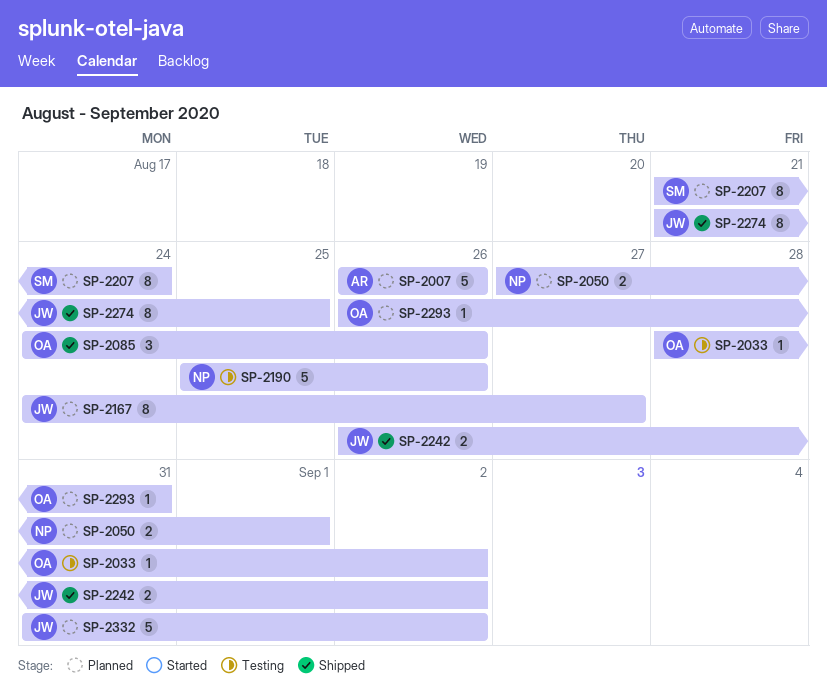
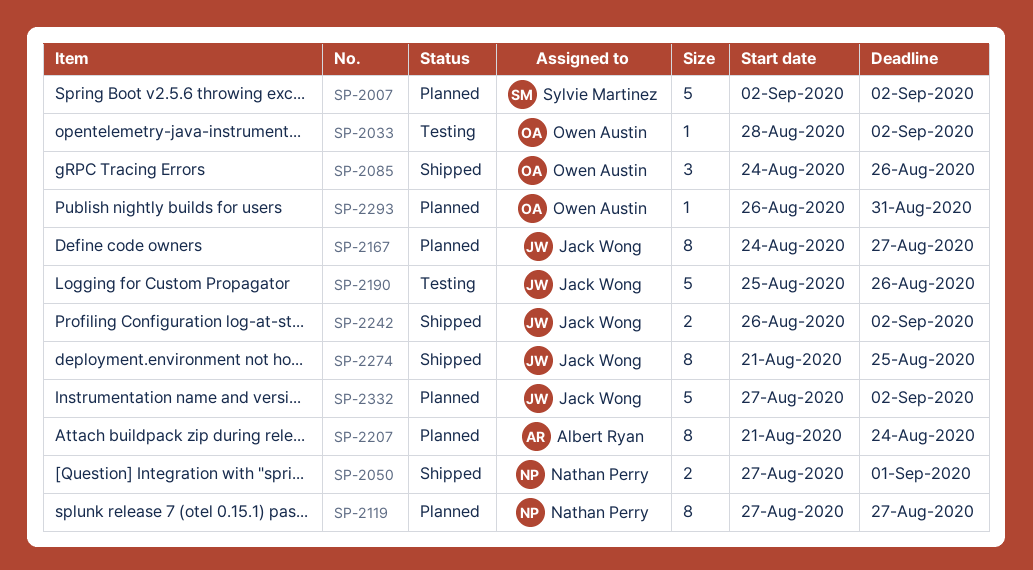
SP-2007, owner: Albert Ryan -> Sylvie Martinez
SP-2007, start: Aug 26 -> Sep 2
SP-2007, due: Aug 26 -> Sep 2
SP-2050, status: Planned -> Shipped
SP-2119: none -> present
SP-2190, owner: Nathan Perry -> Jack Wong
SP-2207, owner: Sylvie Martinez -> Albert Ryan
SP-2332, start: Aug 31 -> Aug 27

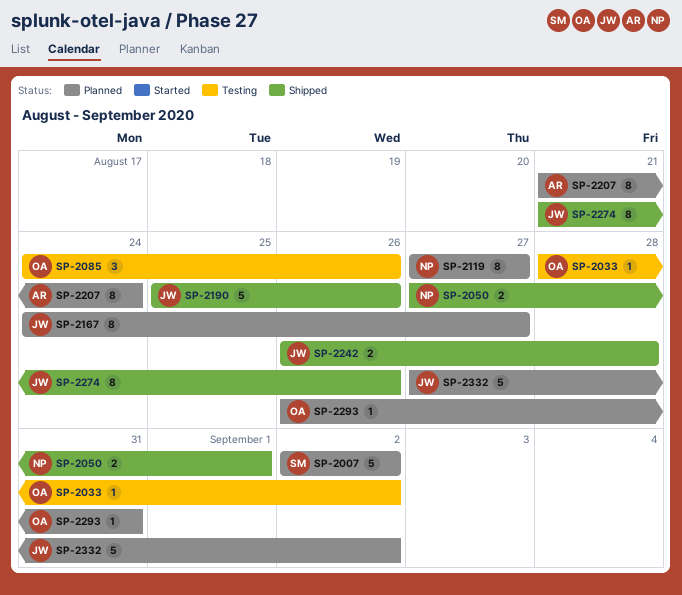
SP-2085, status: Shipped -> Testing
SP-2190, status: Testing -> Shipped
SP-2242, due: Sep 2 -> Aug 28
SP-2274, due: Aug 25 -> Aug 26

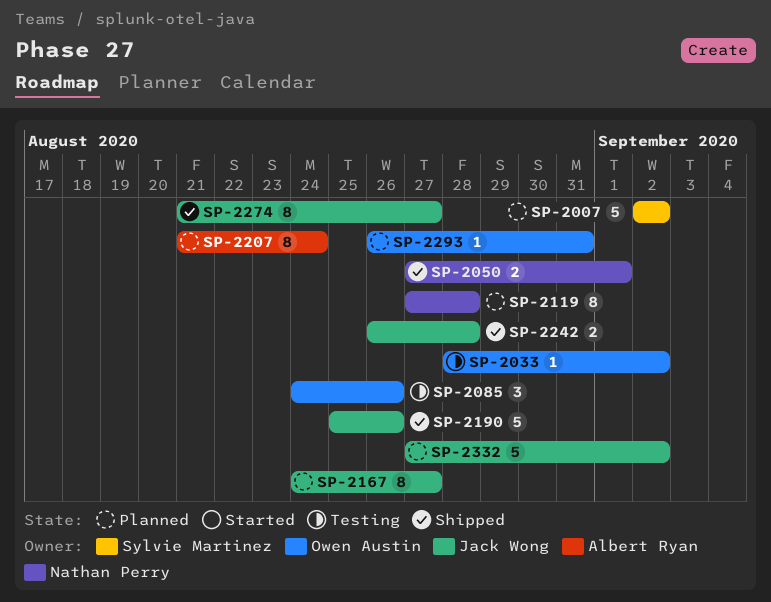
SP-2119, due: Aug 27 -> Aug 28
SP-2274, due: Aug 26 -> Aug 27

